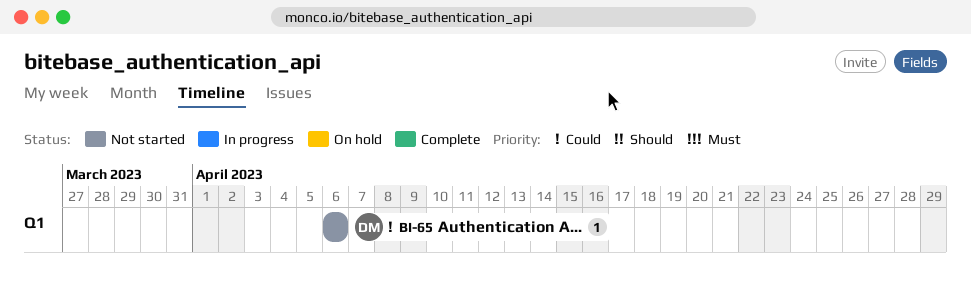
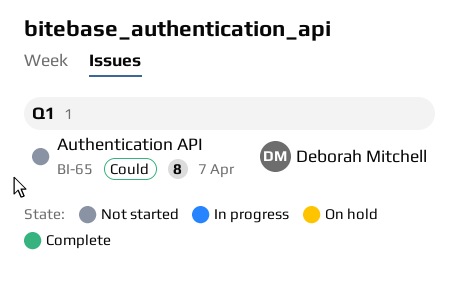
BI-65, estimate: 1 -> 8
BI-65, due: Apr 6 -> Apr 7

